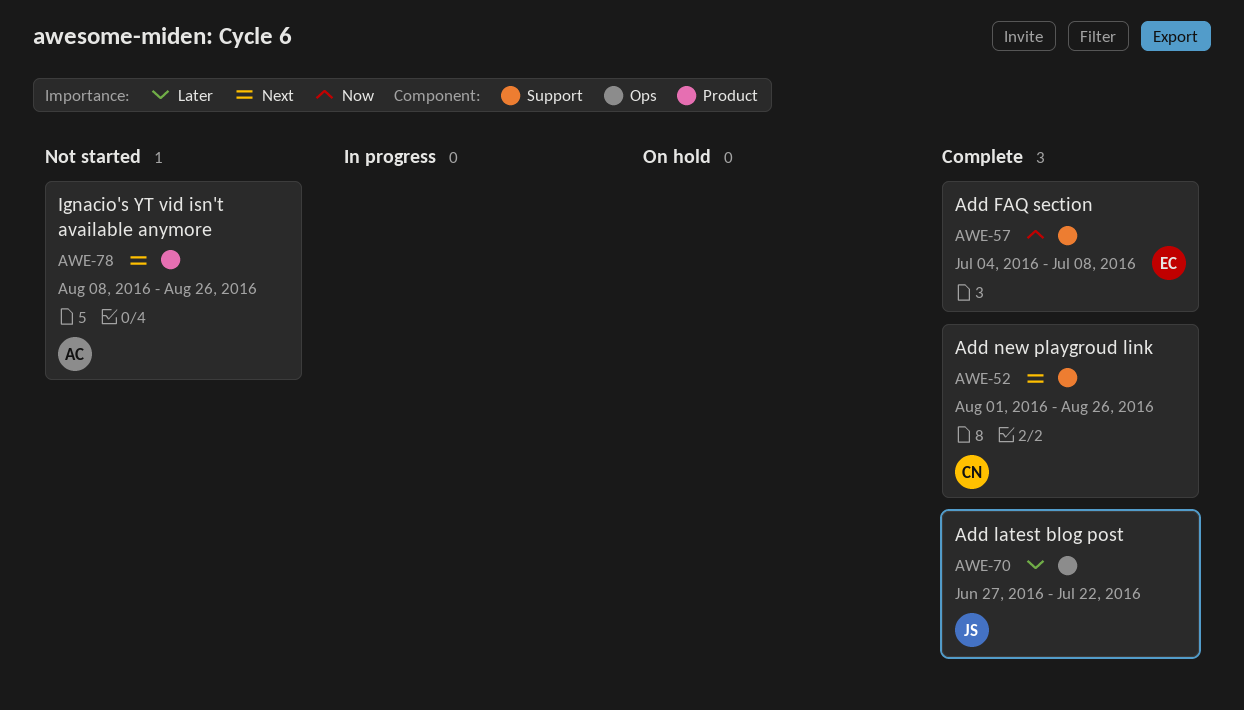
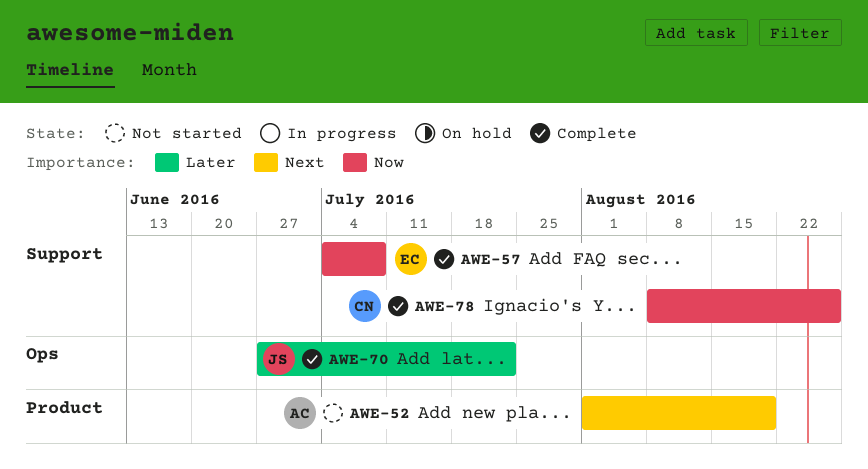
AWE-52, status: Complete -> Not started
AWE-52, owner: CN -> AC
AWE-52, label: Support -> Product
AWE-52, due: Aug 26 -> Aug 19
AWE-78, status: Not started -> Complete
AWE-78, owner: AC -> CN
AWE-78, priority: Next -> Now
AWE-78, label: Product -> Support

